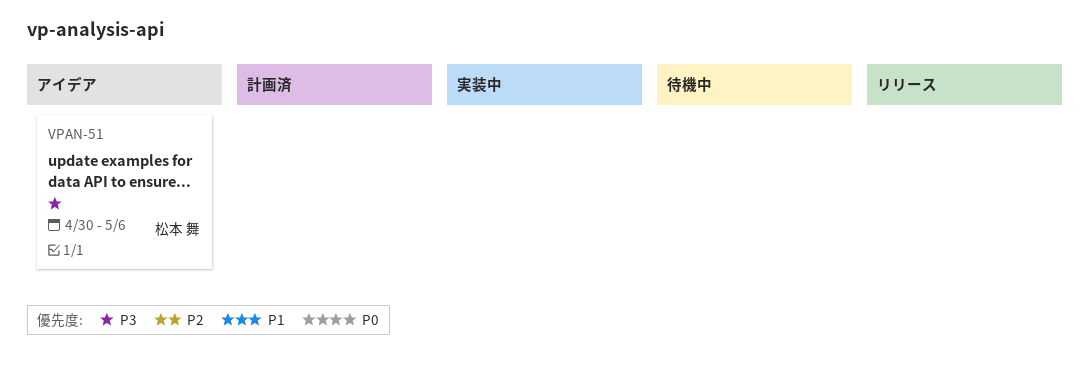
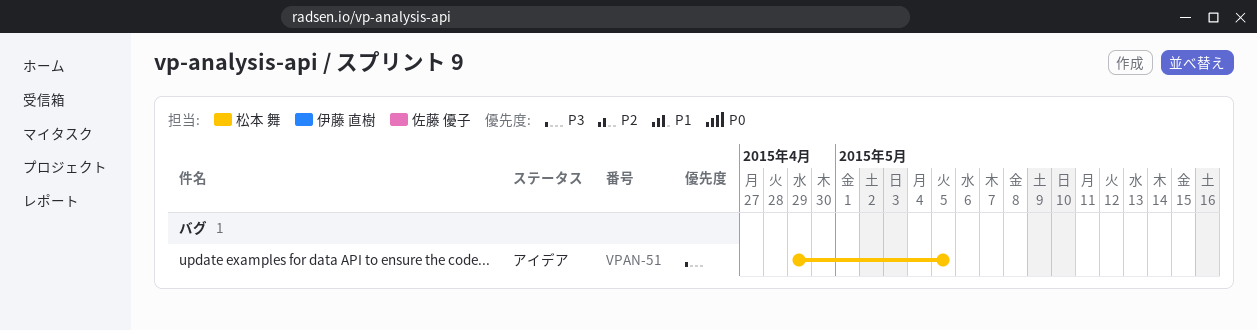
VPAN-51, start: Apr 30 -> Apr 29
VPAN-51, due: May 6 -> May 5

